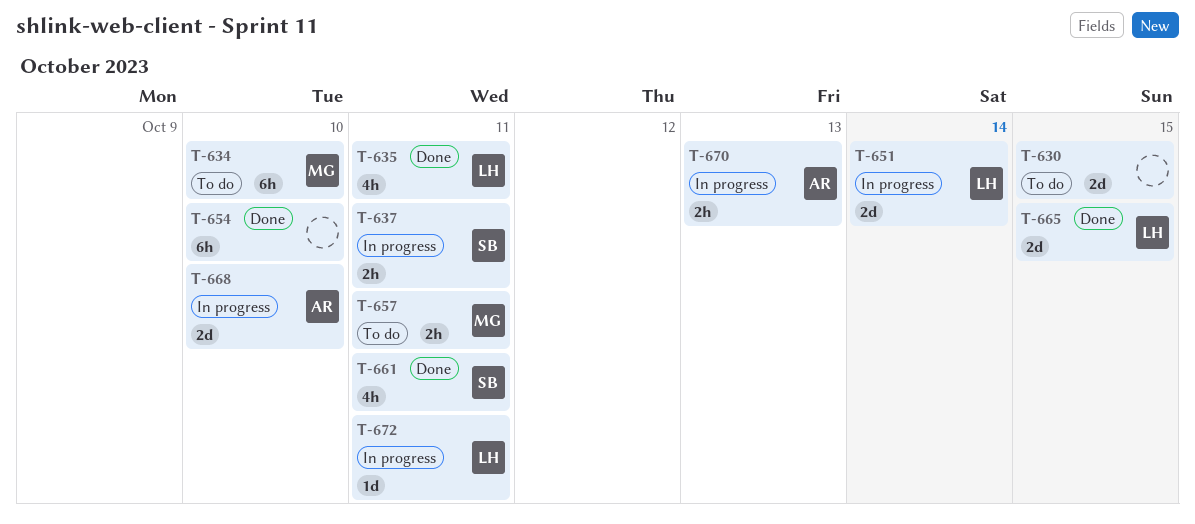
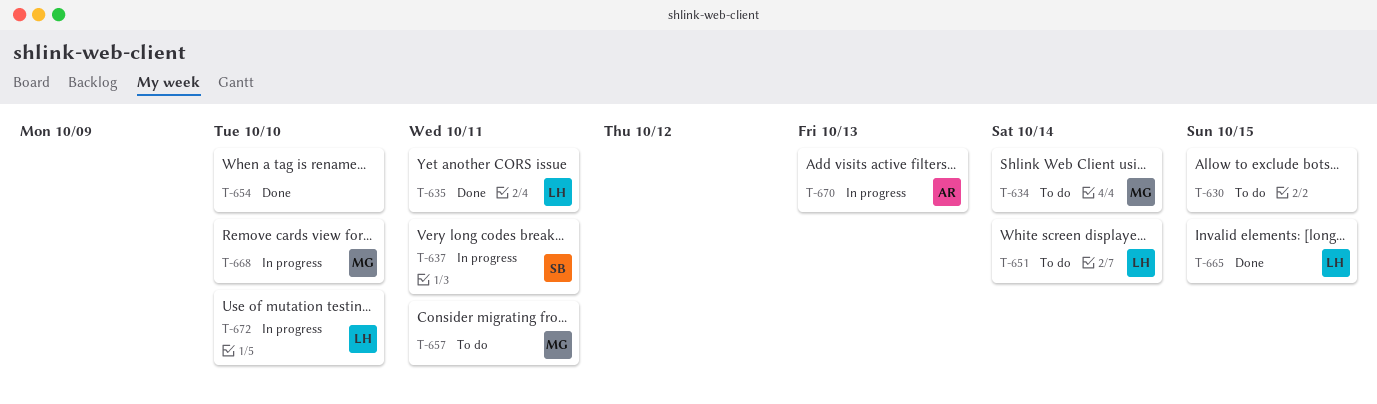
T-634, due: Oct 10 -> Oct 14
T-651, status: In progress -> To do
T-661: present -> none
T-668, owner: AR -> MG
T-672, due: Oct 11 -> Oct 10

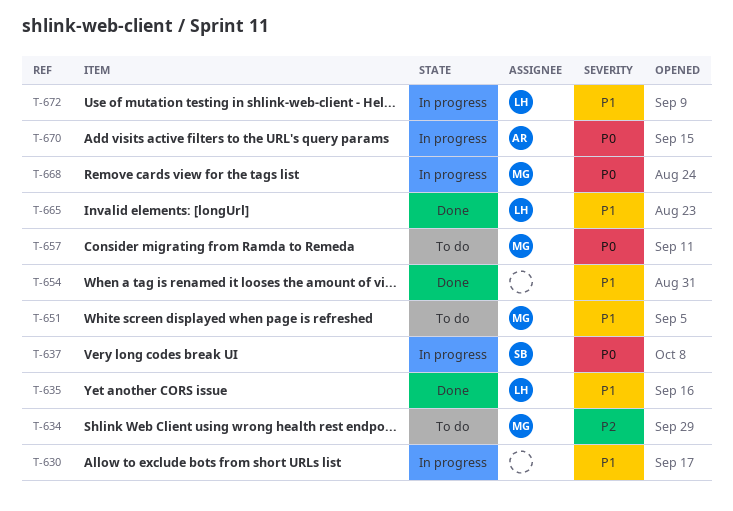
T-630, status: To do -> In progress
T-651, owner: LH -> MG

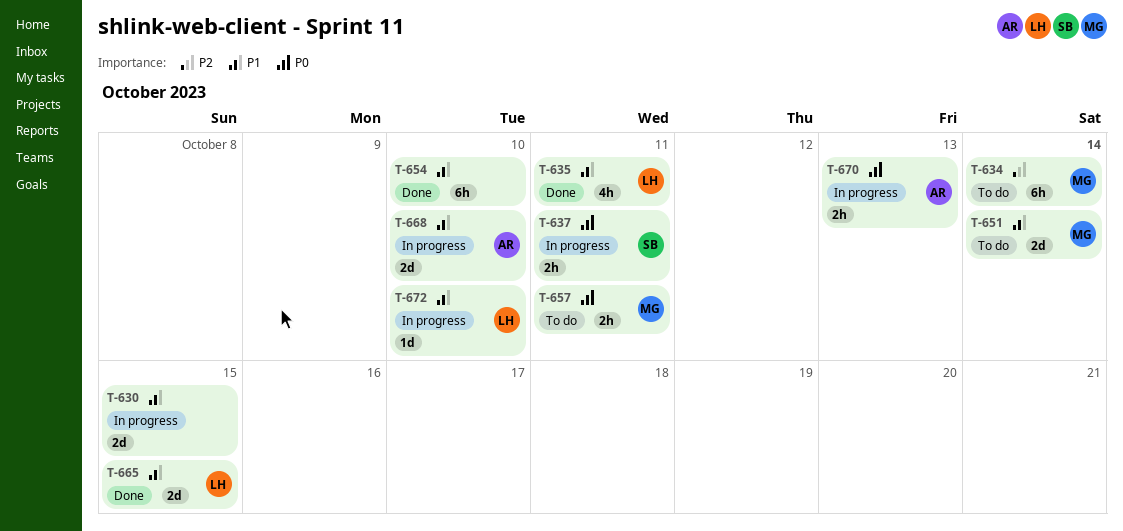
T-668, owner: MG -> AR
T-668, priority: P0 -> P1

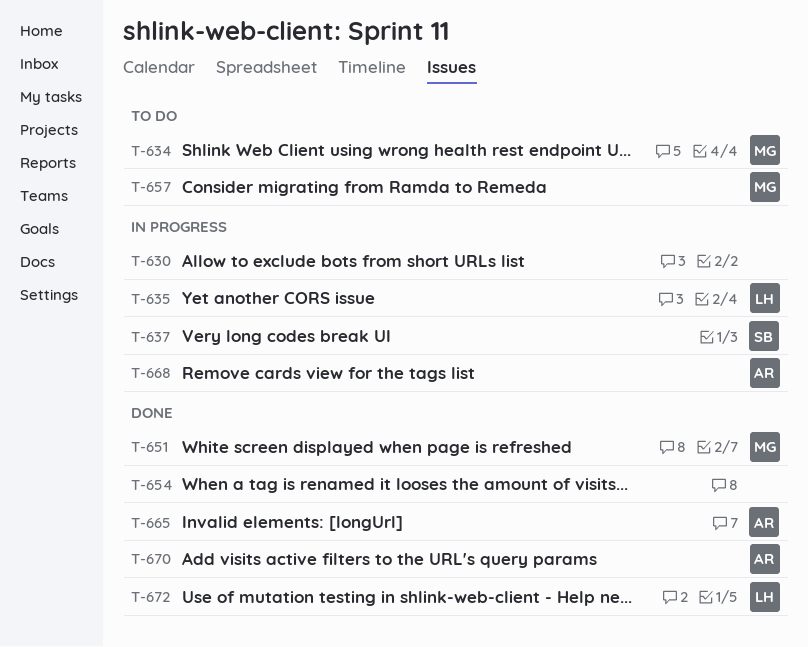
T-635, status: Done -> In progress
T-651, status: To do -> Done
T-665, owner: LH -> AR
T-670, status: In progress -> Done
T-672, status: In progress -> Done

